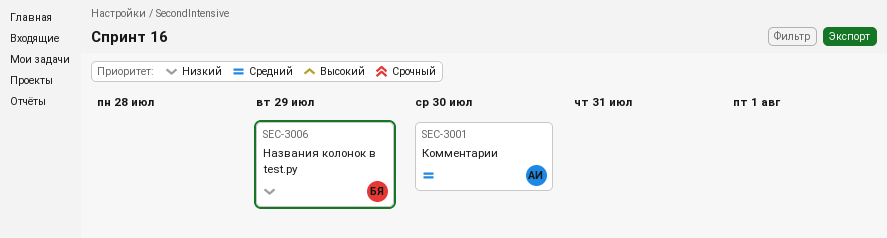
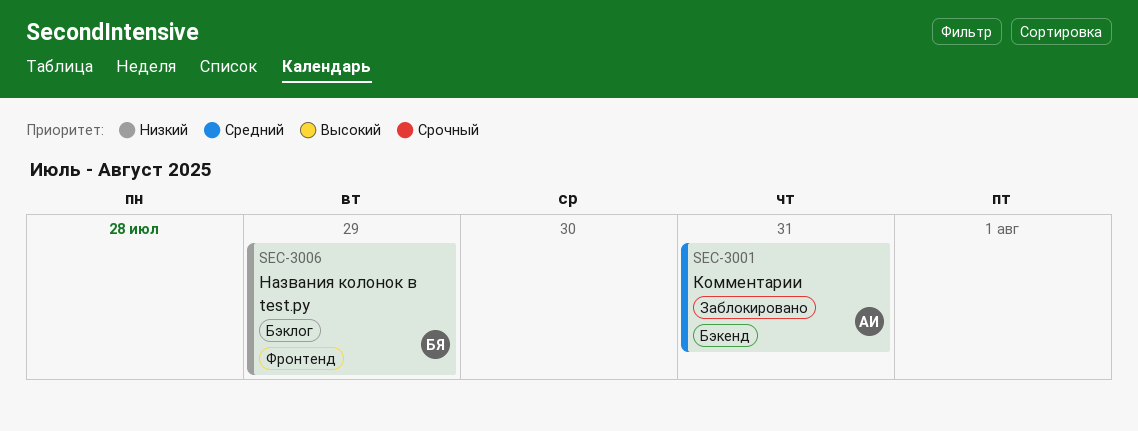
SEC-3001, due: Jul 30 -> Jul 31

